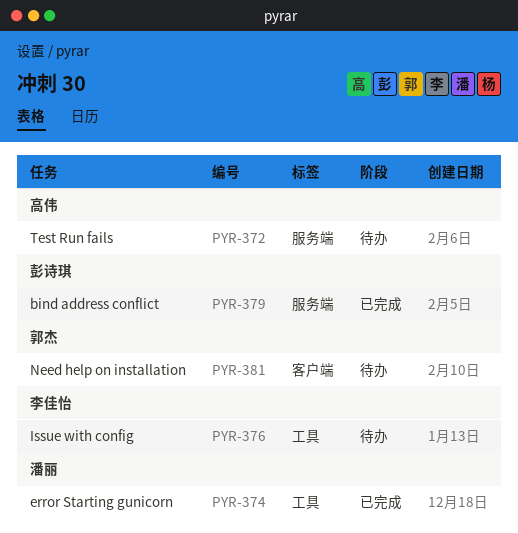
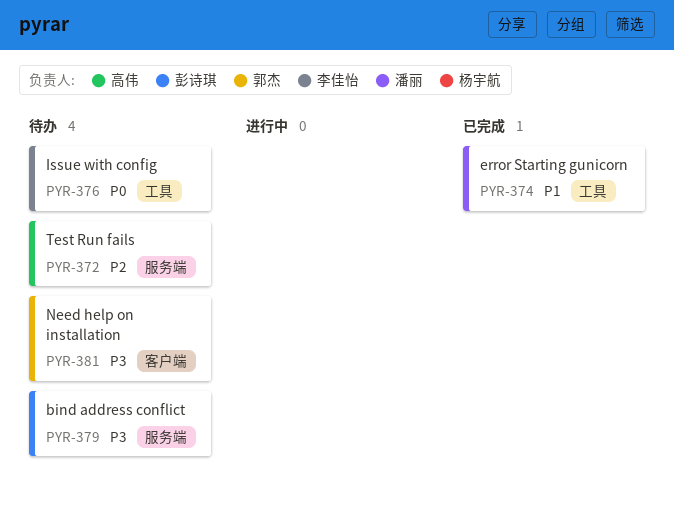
PYR-379, status: 已完成 -> 待办

